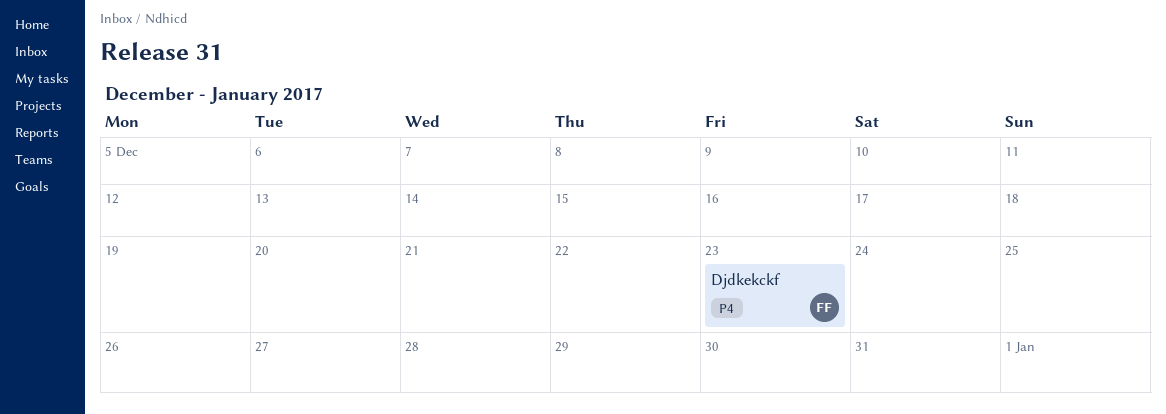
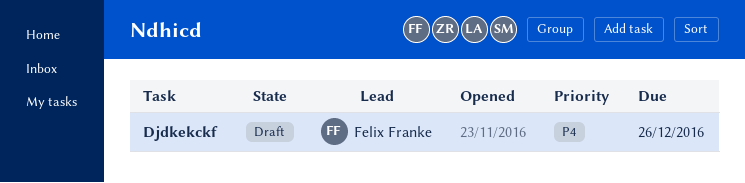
Djdkekckf, due: Dec 23 -> Dec 26

